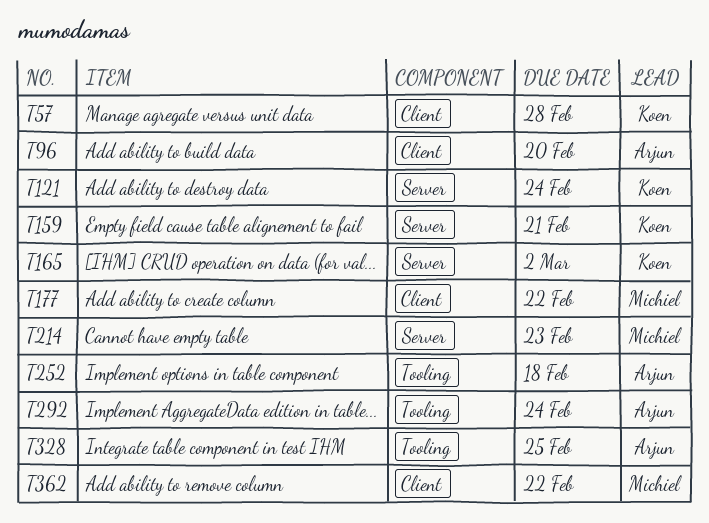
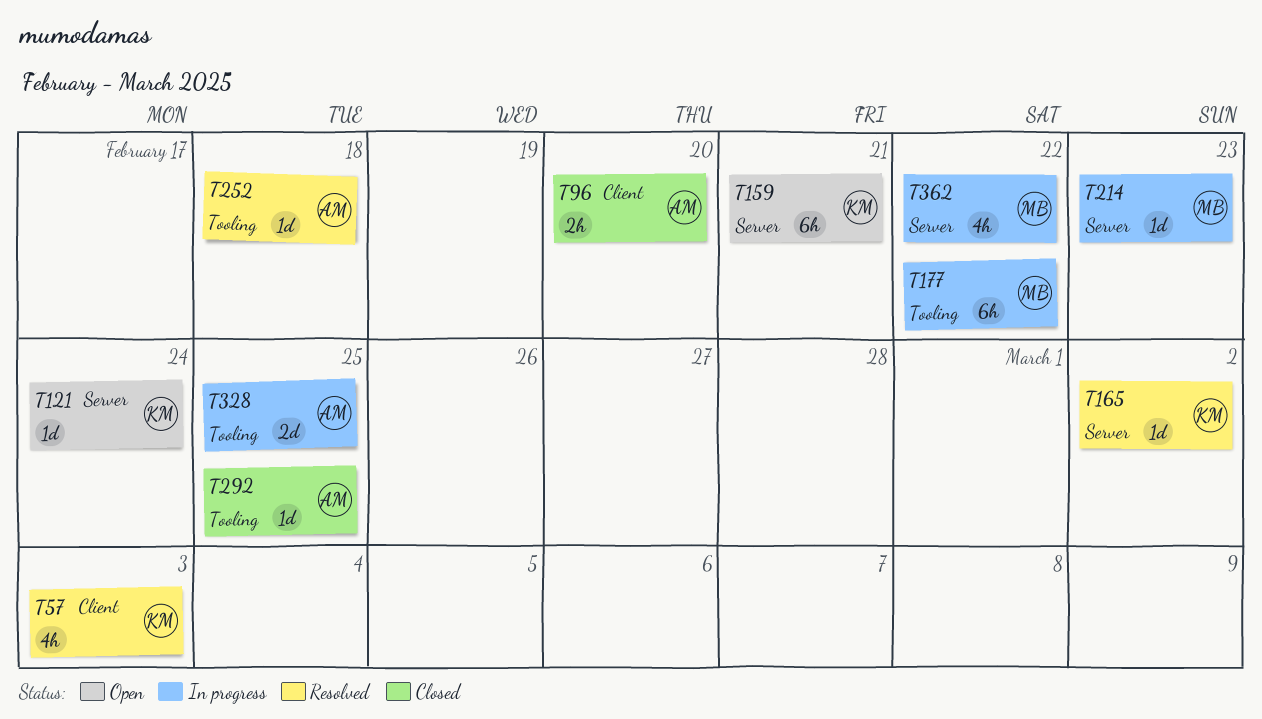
T57, due: Feb 28 -> Mar 3
T177, label: Client -> Tooling
T292, due: Feb 24 -> Feb 25
T362, label: Client -> Server

